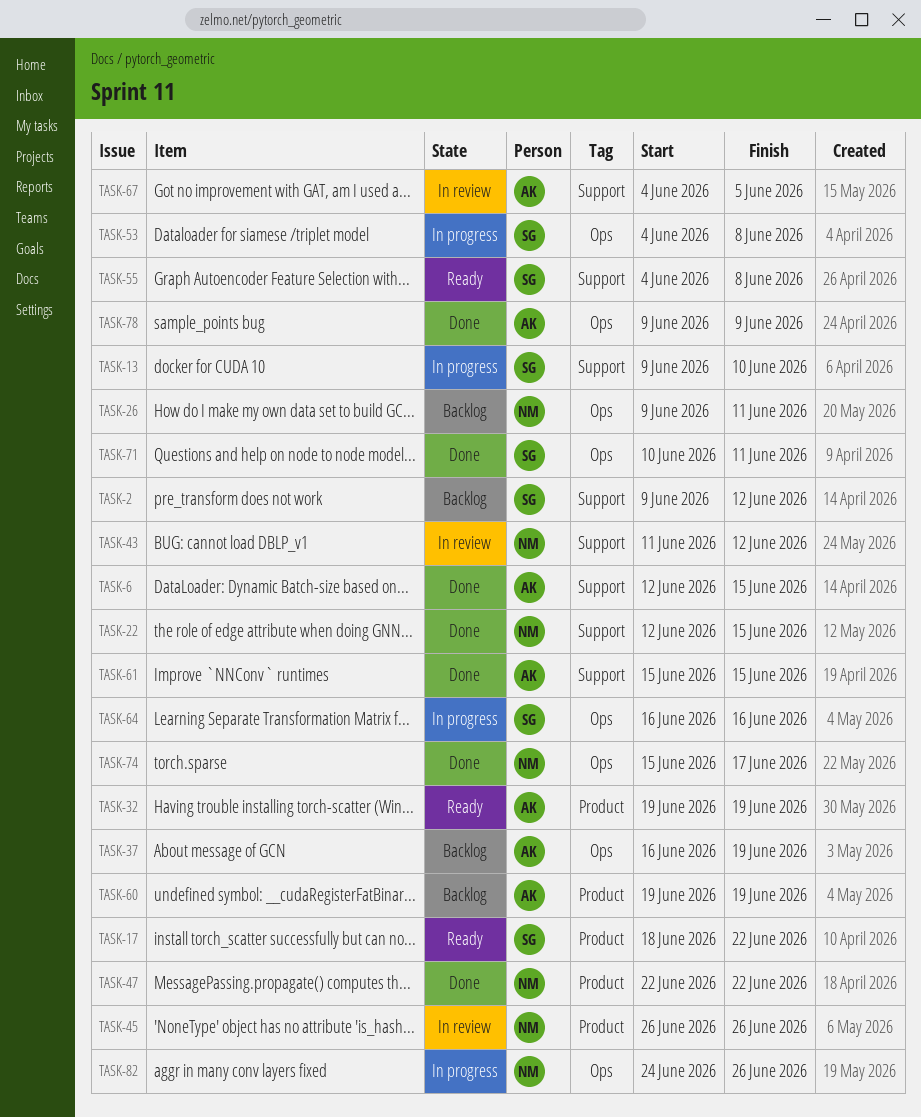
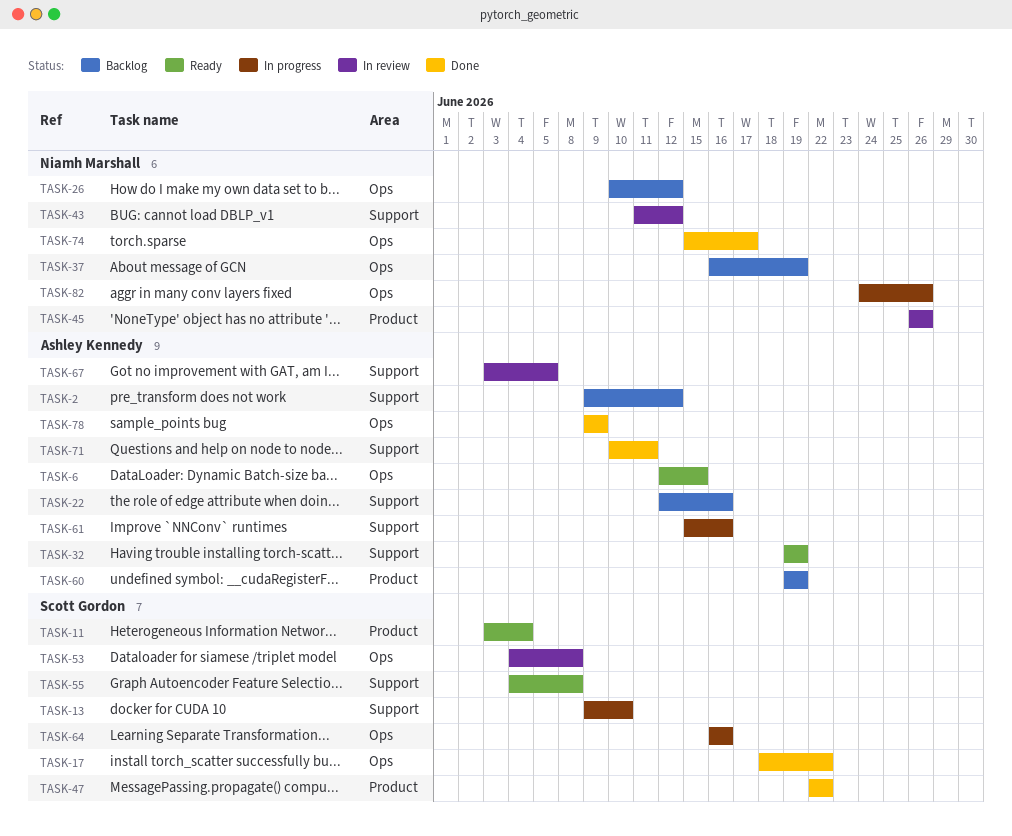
TASK-2, owner: Scott Gordon -> Ashley Kennedy
TASK-6, status: Done -> Ready
TASK-6, label: Support -> Ops
TASK-11: none -> present
TASK-17, status: Ready -> Done
TASK-17, label: Product -> Ops
TASK-22, status: Done -> Backlog
TASK-22, owner: Niamh Marshall -> Ashley Kennedy
TASK-22, due: Jun 15 -> Jun 16
TASK-26, start: Jun 9 -> Jun 10
TASK-26, due: Jun 11 -> Jun 12
TASK-32, label: Product -> Support
TASK-37, owner: Ashley Kennedy -> Niamh Marshall
TASK-47, owner: Niamh Marshall -> Scott Gordon
TASK-53, status: In progress -> In review
TASK-61, status: Done -> In progress
TASK-61, due: Jun 15 -> Jun 16
TASK-67, start: Jun 4 -> Jun 3
TASK-71, owner: Scott Gordon -> Ashley Kennedy
TASK-71, label: Ops -> Support

